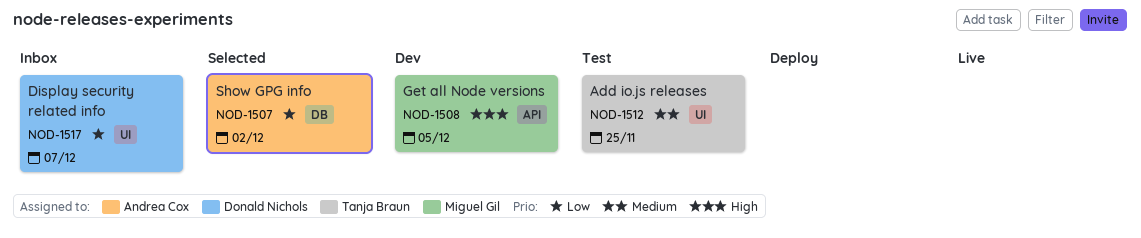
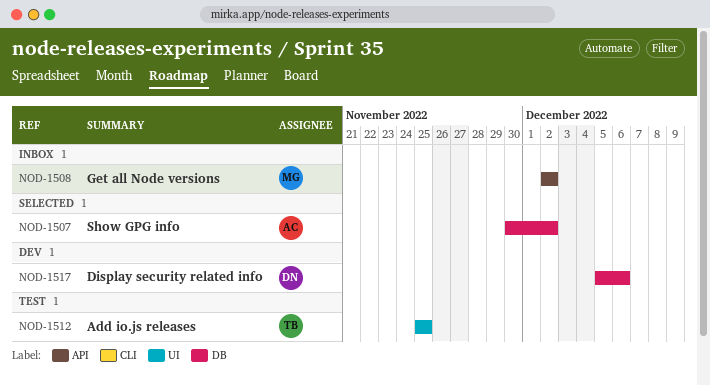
NOD-1508, status: Dev -> Inbox
NOD-1508, due: Dec 5 -> Dec 2
NOD-1517, status: Inbox -> Dev
NOD-1517, label: UI -> DB
NOD-1517, due: Dec 7 -> Dec 6

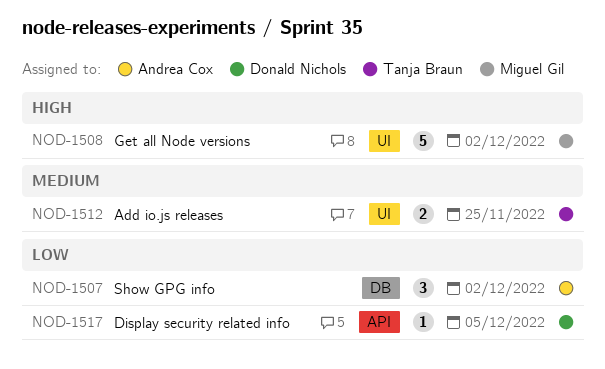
NOD-1508, label: API -> UI
NOD-1517, label: DB -> API
NOD-1517, due: Dec 6 -> Dec 5

